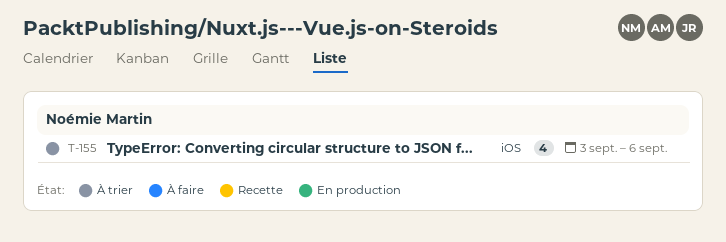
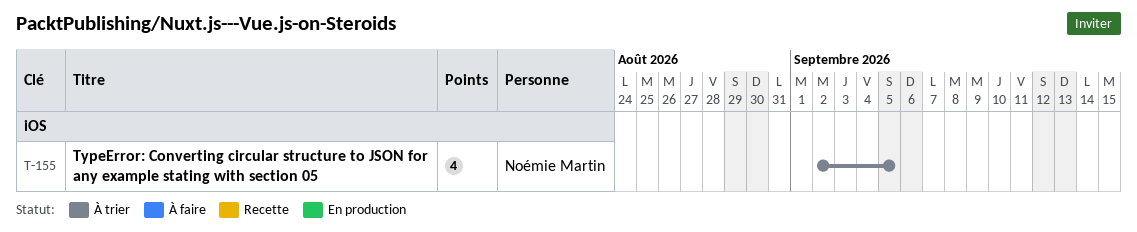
T-155, start: Sep 3 -> Sep 2
T-155, due: Sep 6 -> Sep 5

